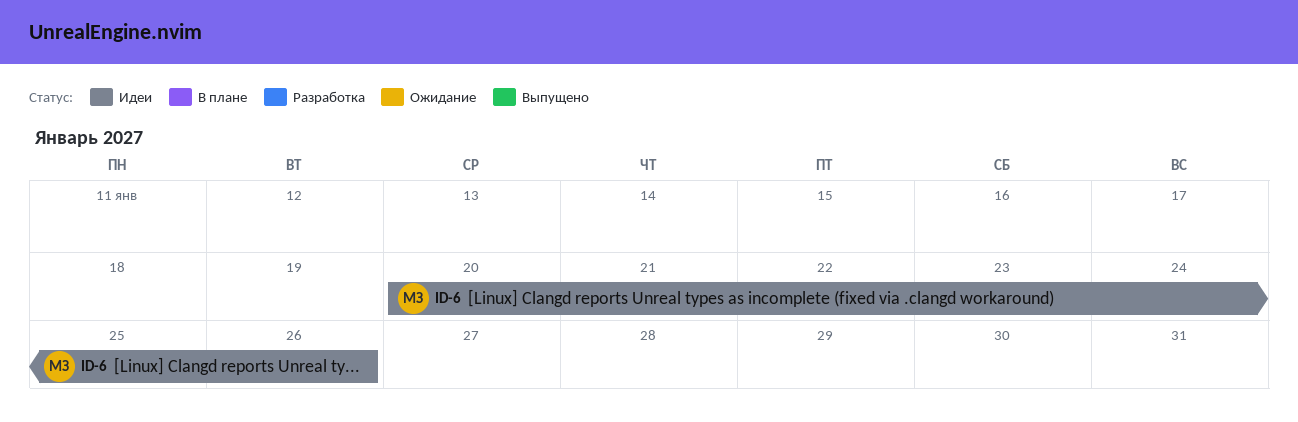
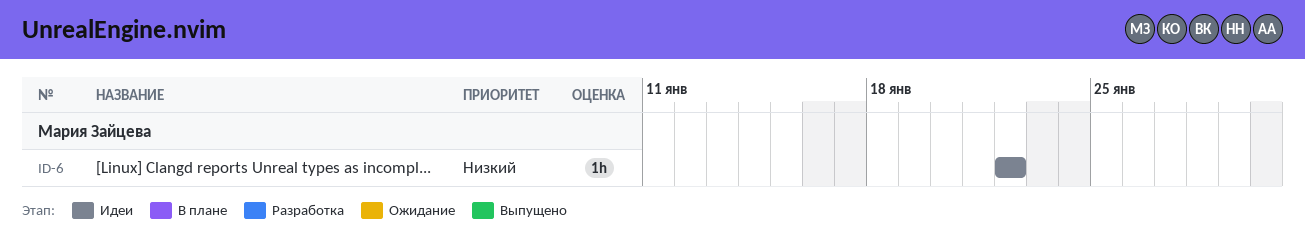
ID-6, start: Jan 20 -> Jan 22
ID-6, due: Jan 26 -> Jan 22

